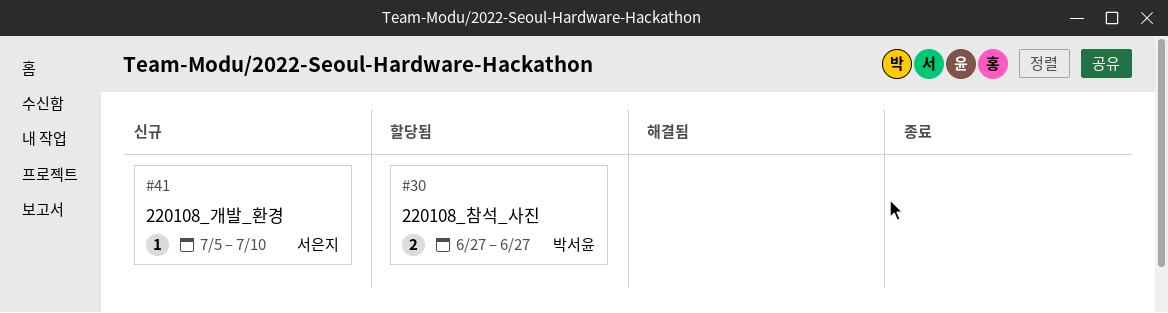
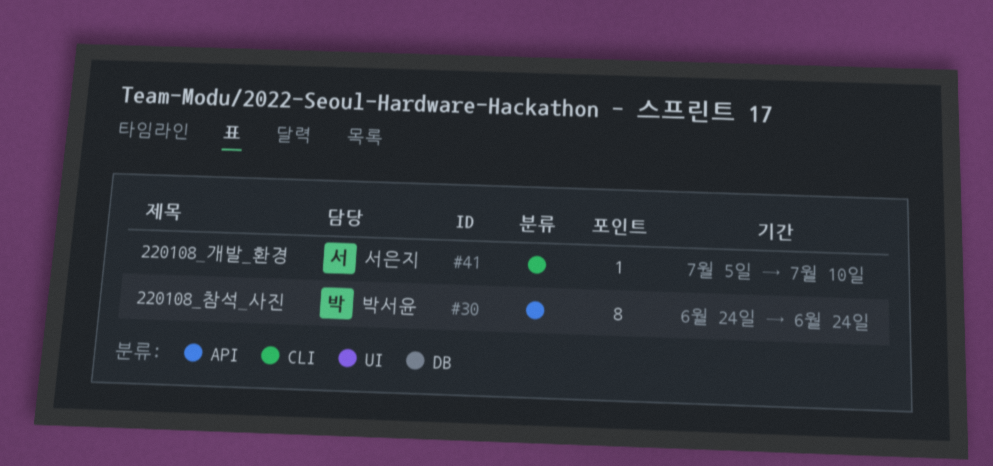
#30, estimate: 2 -> 8
#30, start: Jun 27 -> Jun 24
#30, due: Jun 27 -> Jun 24

